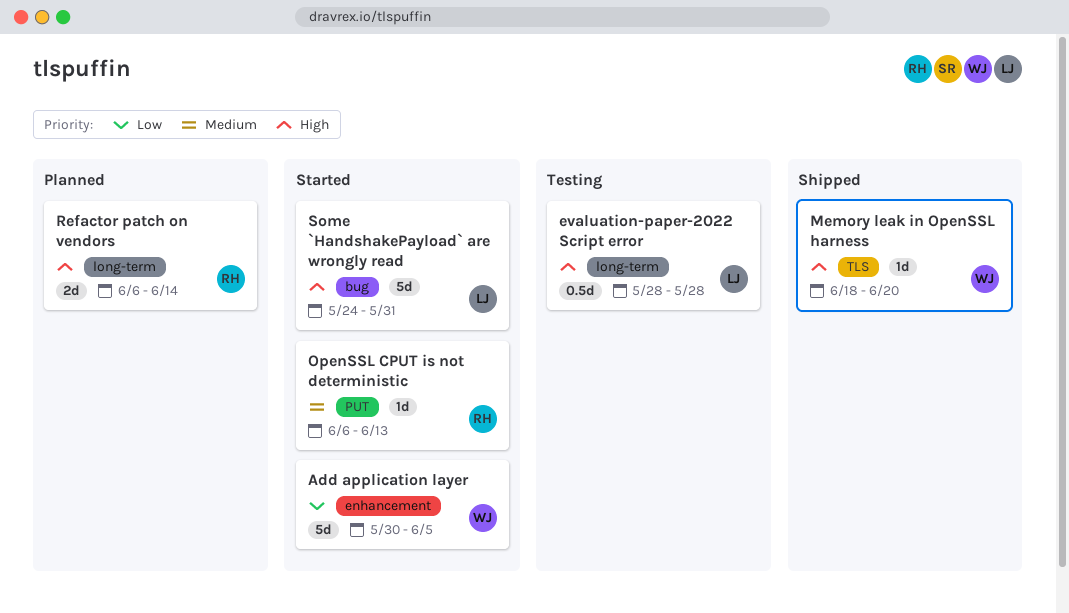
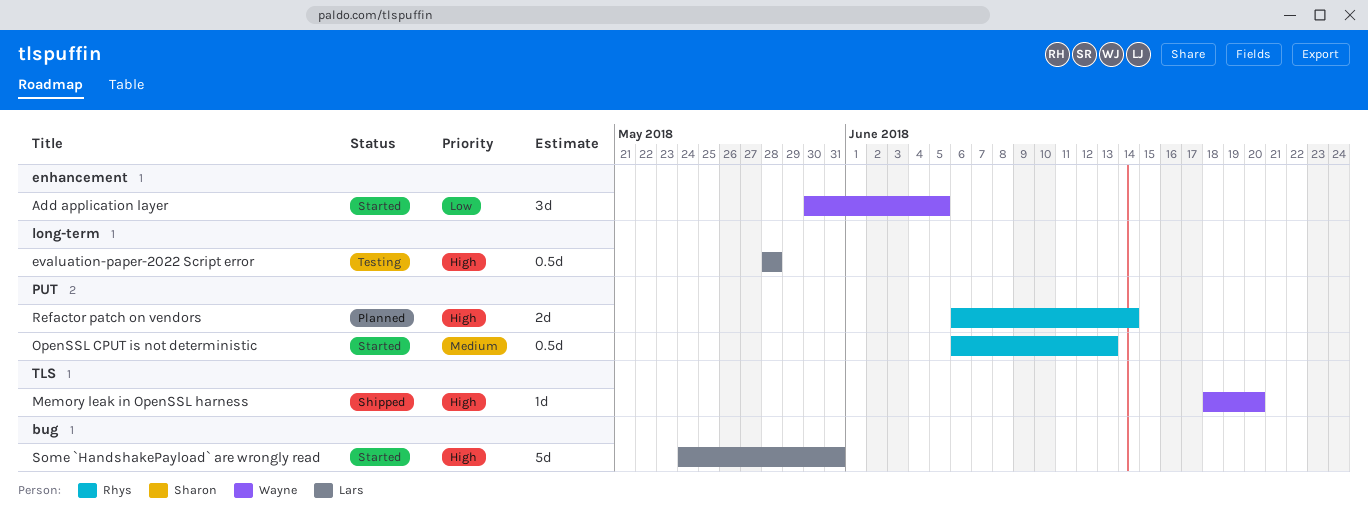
Add application layer, estimate: 5d -> 3d
OpenSSL CPUT is not deterministic, estimate: 1d -> 0.5d
Refactor patch on vendors, label: long-term -> PUT

